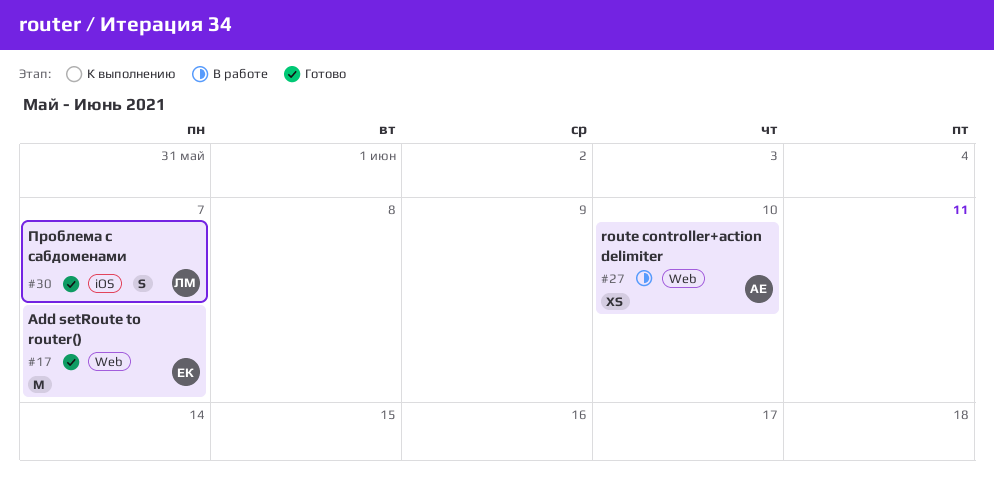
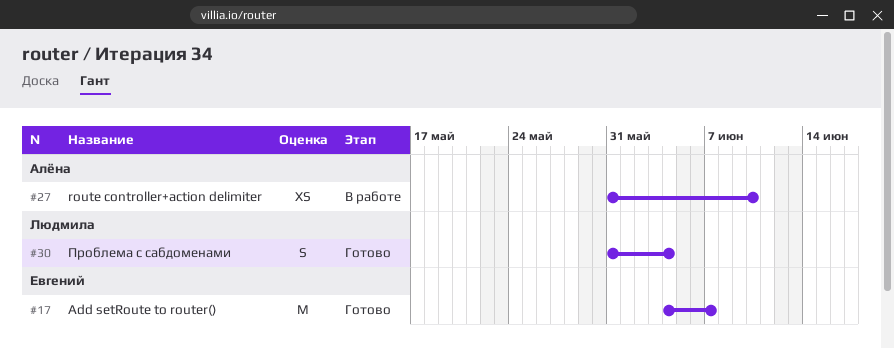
#30, due: Jun 7 -> Jun 4

